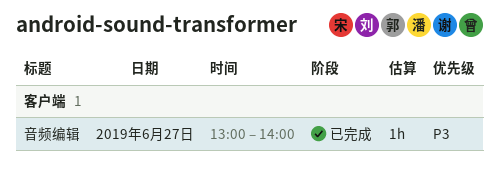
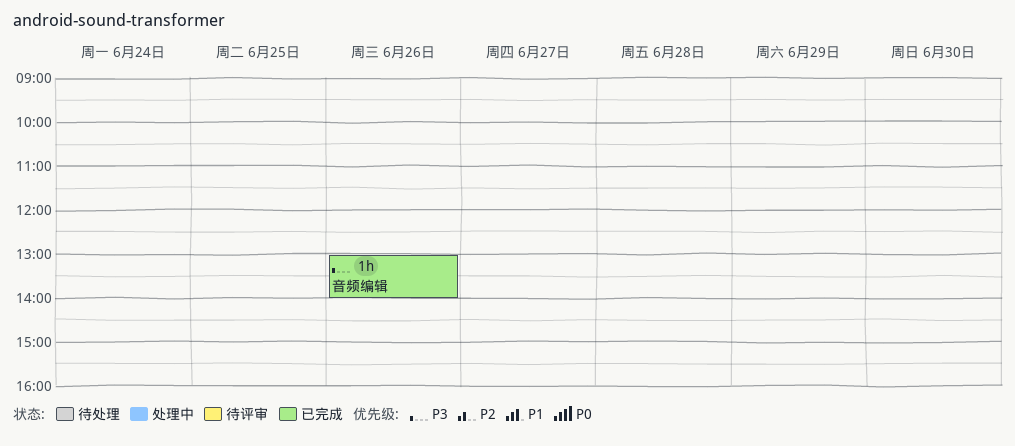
音频编辑, day: Jun 27 -> Jun 26

